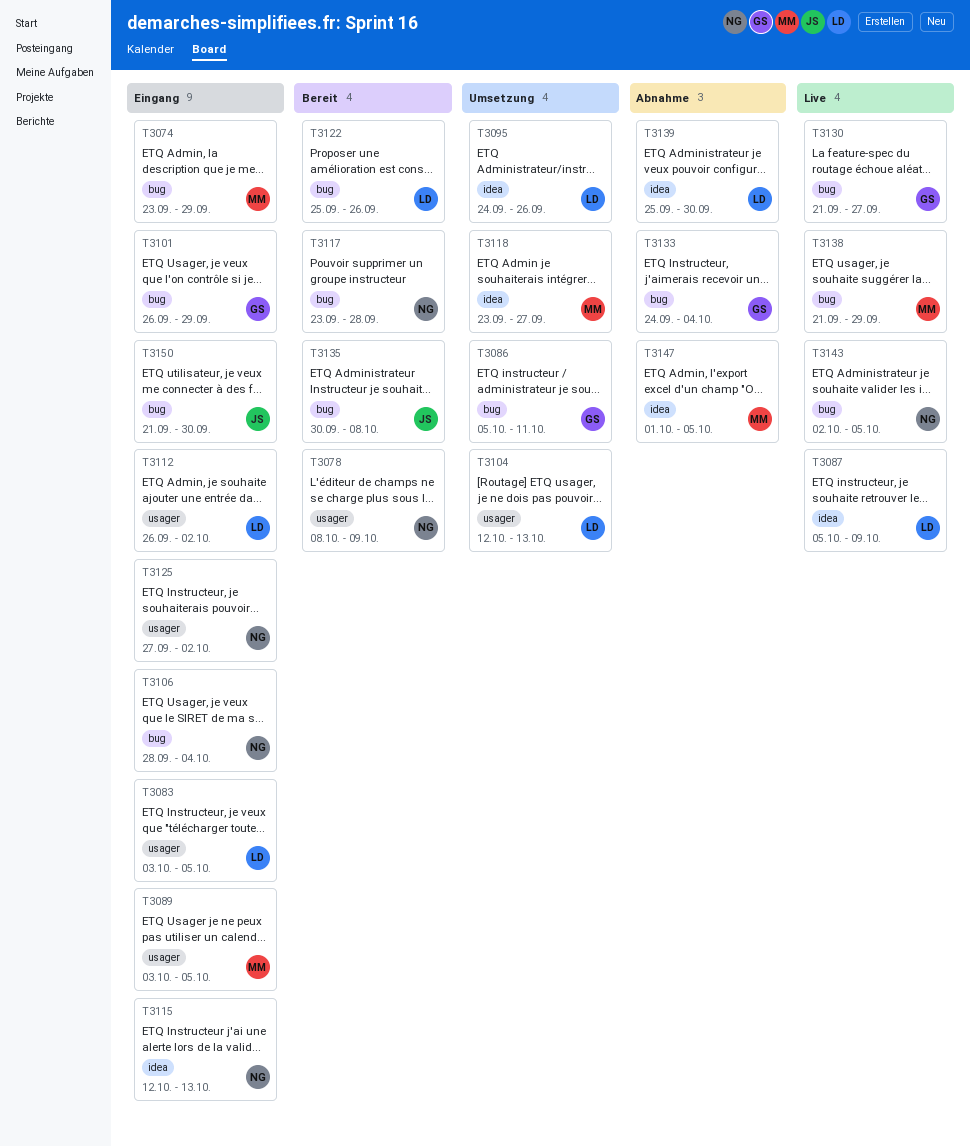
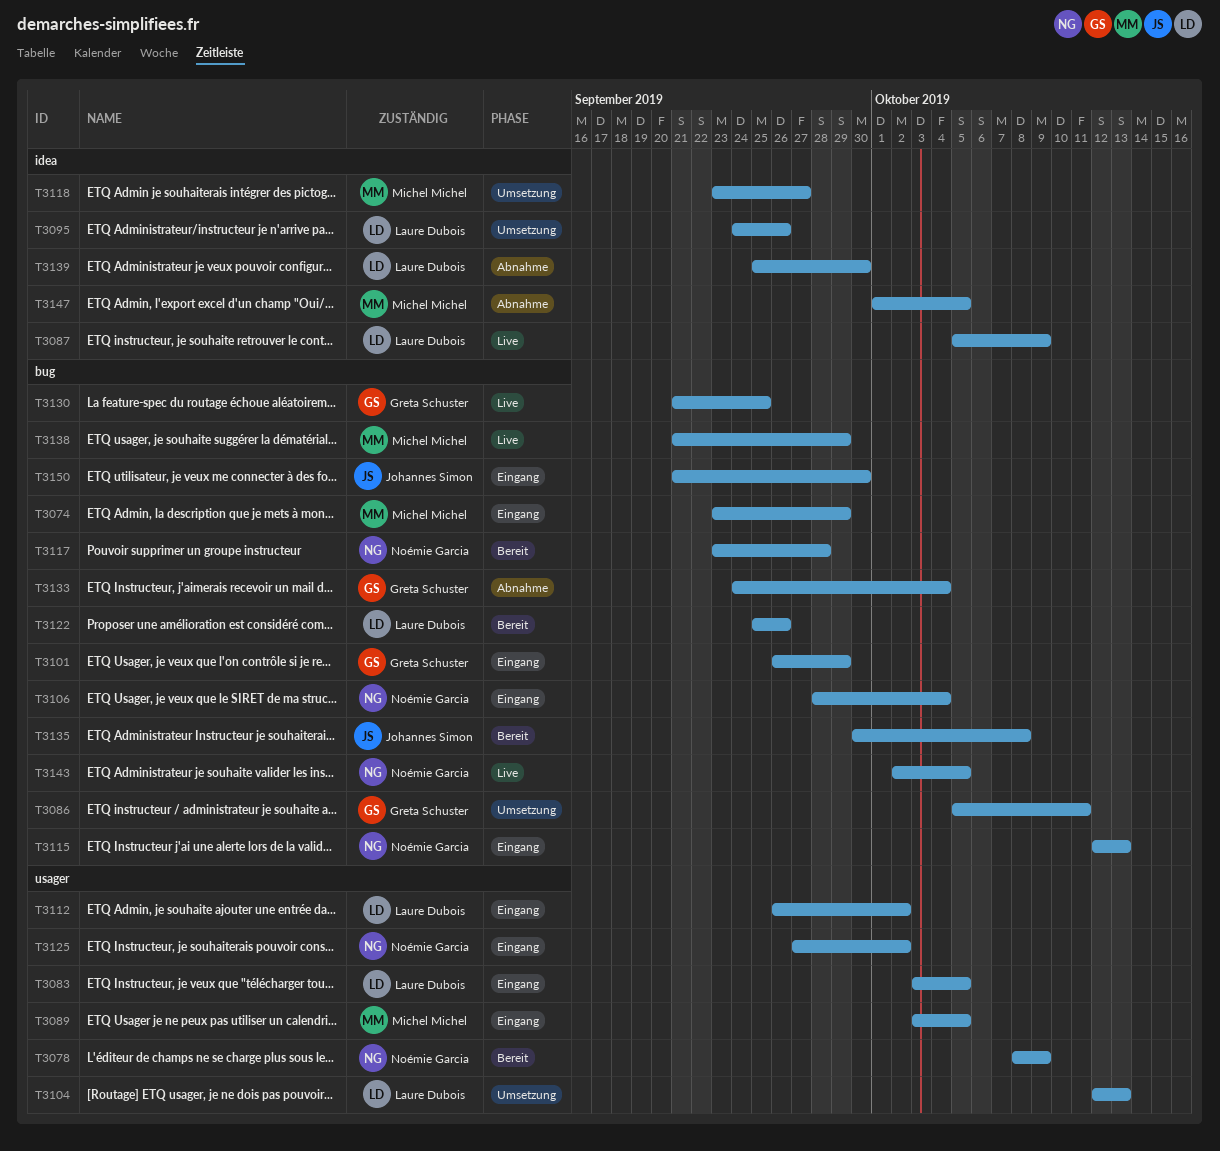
T3115, label: idea -> bug
T3130, due: Sep 27 -> Sep 25

